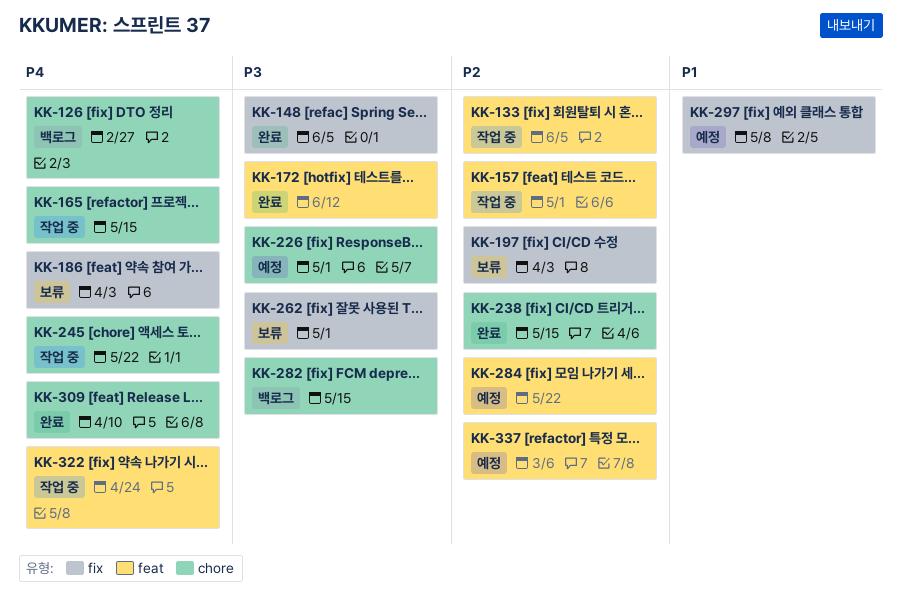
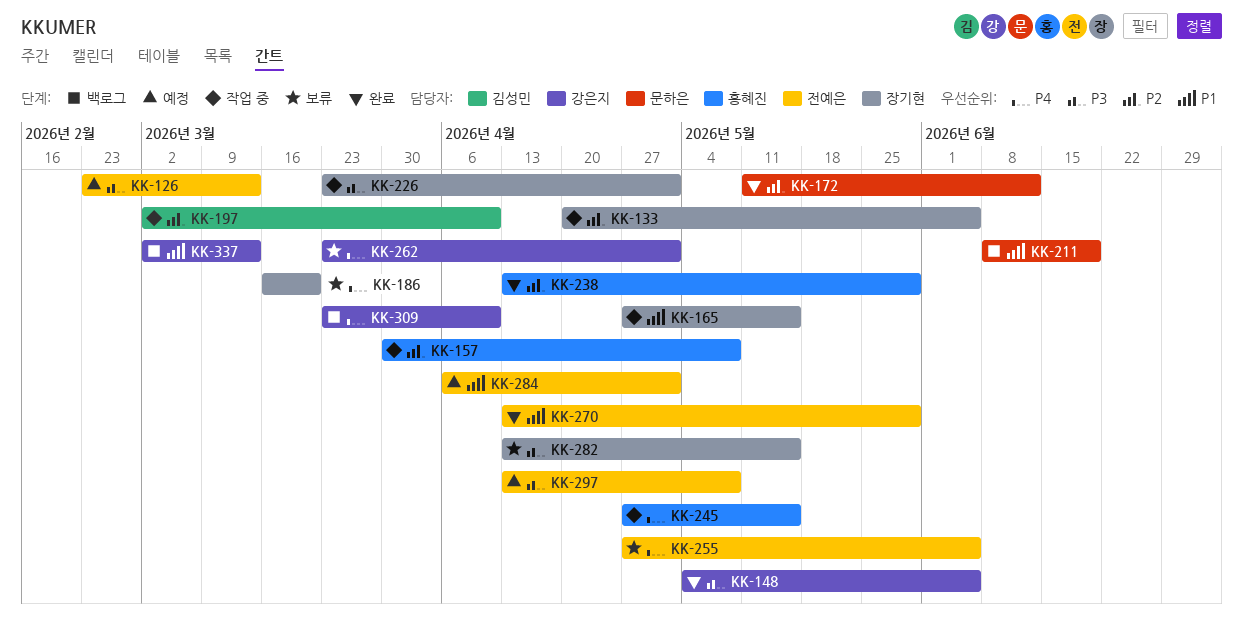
KK-126, status: 백로그 -> 예정
KK-126, priority: P4 -> P3
KK-126, due: Feb 27 -> Mar 13
KK-157, due: May 1 -> May 8
KK-165, priority: P4 -> P1
KK-172, priority: P3 -> P2
KK-186, due: Apr 3 -> Mar 20
KK-197, status: 보류 -> 작업 중
KK-197, due: Apr 3 -> Apr 10
KK-211: none -> present
KK-226, status: 예정 -> 작업 중
KK-238, due: May 15 -> May 29
KK-245, due: May 22 -> May 15
KK-255: none -> present
KK-262, priority: P3 -> P4
KK-270: none -> present
KK-282, status: 백로그 -> 보류
KK-284, priority: P2 -> P1
KK-284, due: May 22 -> May 1
KK-297, priority: P1 -> P3
KK-309, status: 완료 -> 백로그
KK-322: present -> none
KK-337, status: 예정 -> 백로그
KK-337, priority: P2 -> P1
KK-337, due: Mar 6 -> Mar 13

